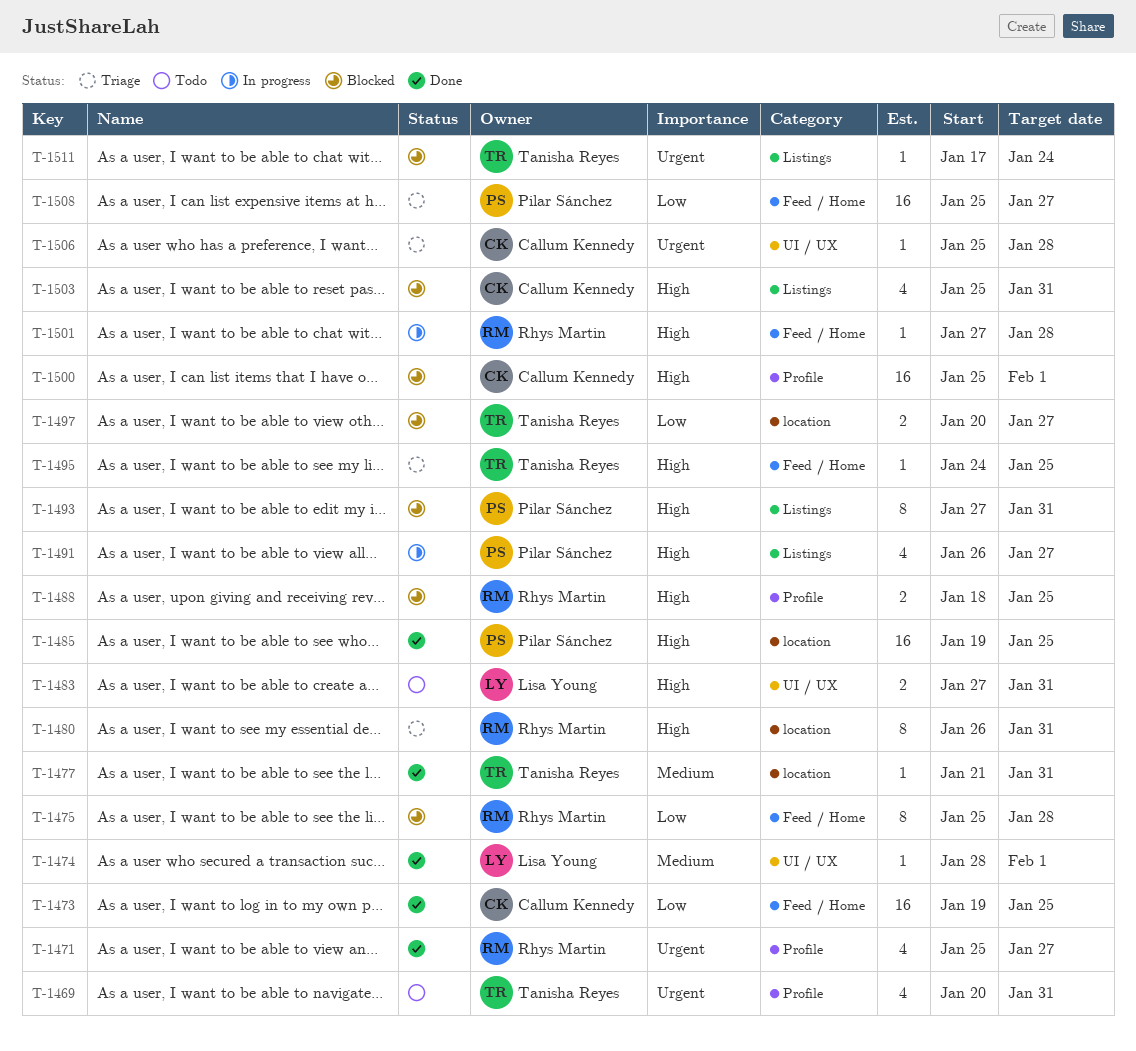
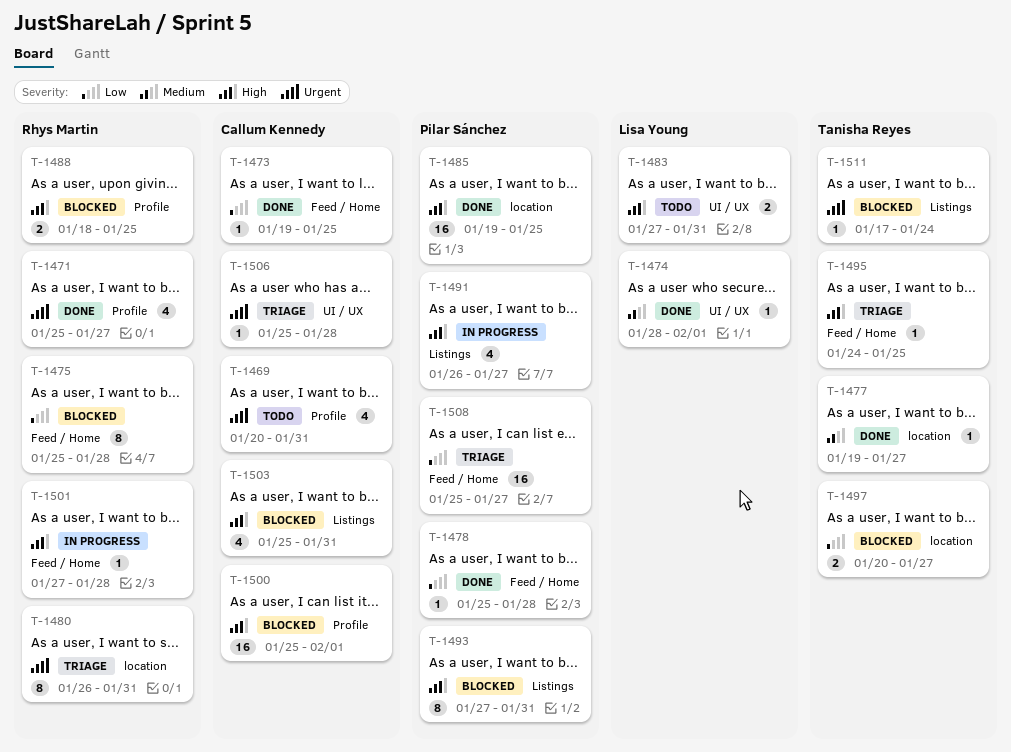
T-1469, owner: Tanisha Reyes -> Callum Kennedy
T-1473, estimate: 16 -> 1
T-1477, start: Jan 21 -> Jan 19
T-1477, due: Jan 31 -> Jan 27
T-1478: none -> present
T-1480, priority: High -> Urgent

